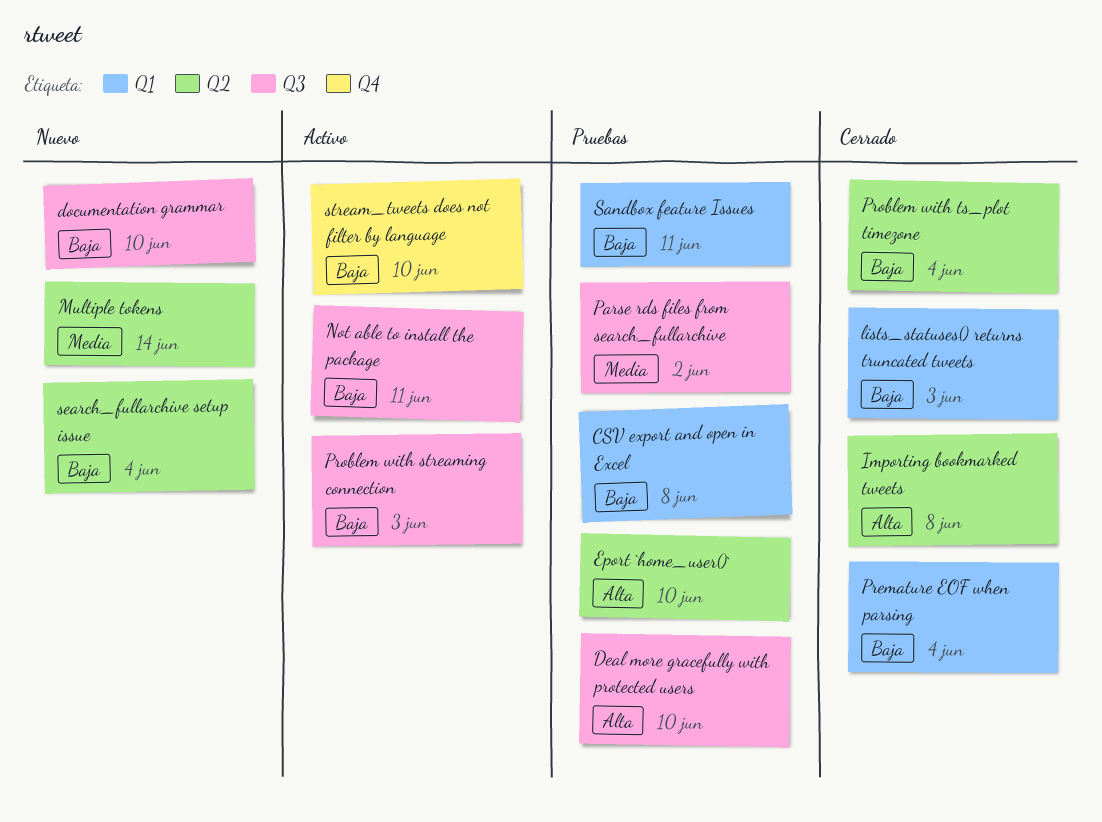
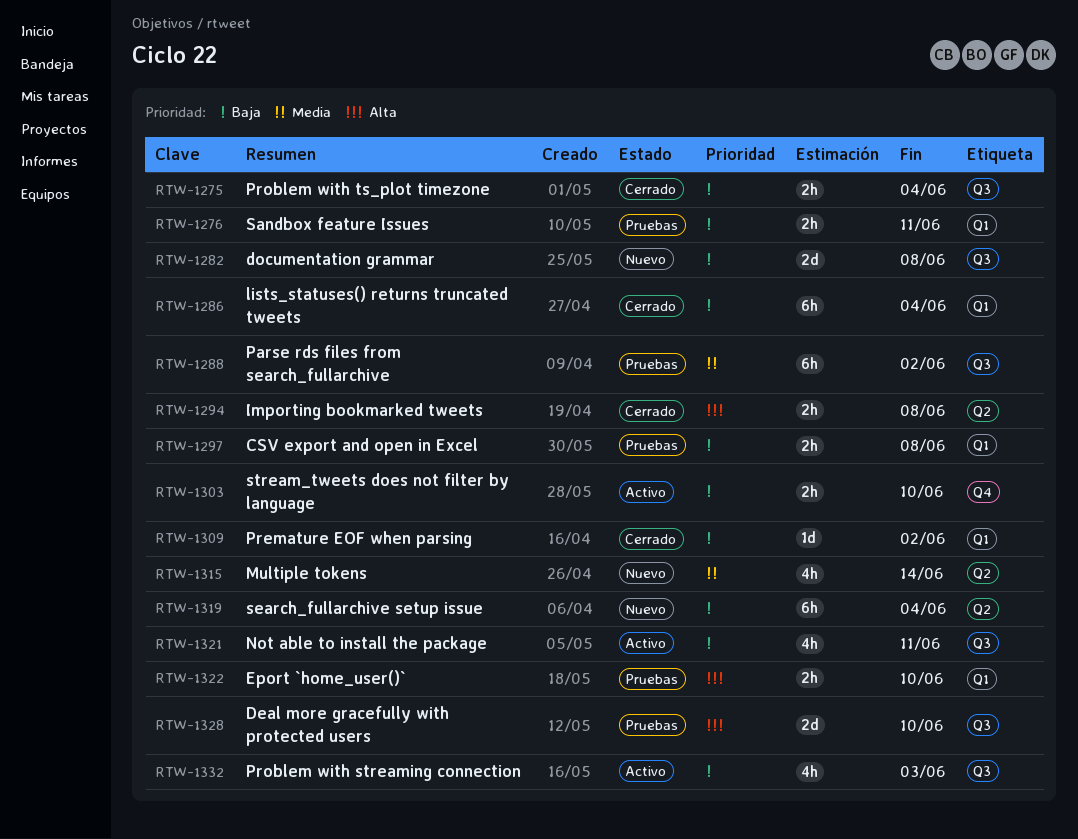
documentation grammar, due: Jun 10 -> Jun 8
Eport `home_user()`, label: Q2 -> Q1
lists_statuses() returns truncated tweets, due: Jun 3 -> Jun 4
Premature EOF when parsing, due: Jun 4 -> Jun 2
Problem with ts_plot timezone, label: Q2 -> Q3

